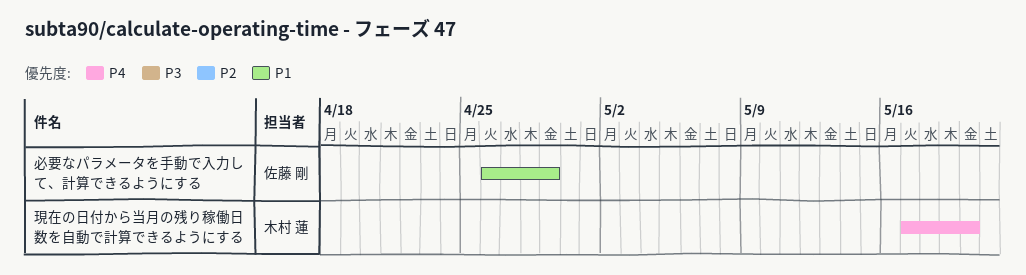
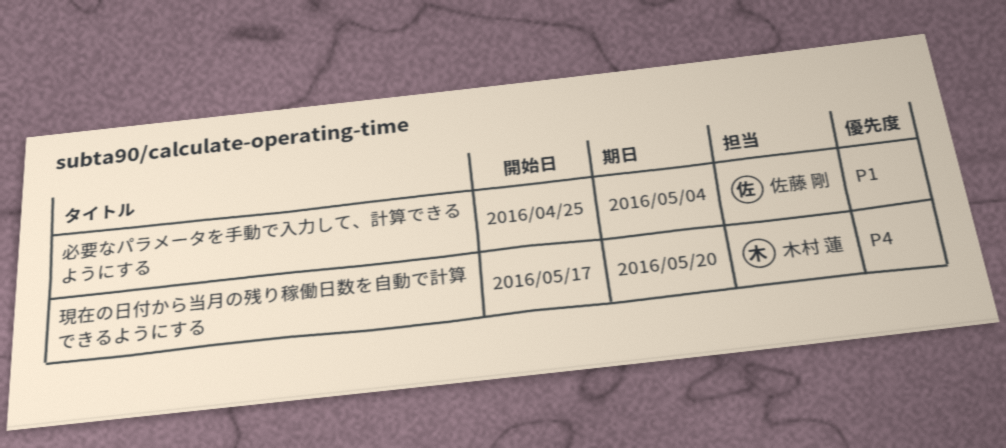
必要なパラメータを手動で入力して、計算できるようにする, start: Apr 26 -> Apr 25
必要なパラメータを手動で入力して、計算できるようにする, due: Apr 29 -> May 4

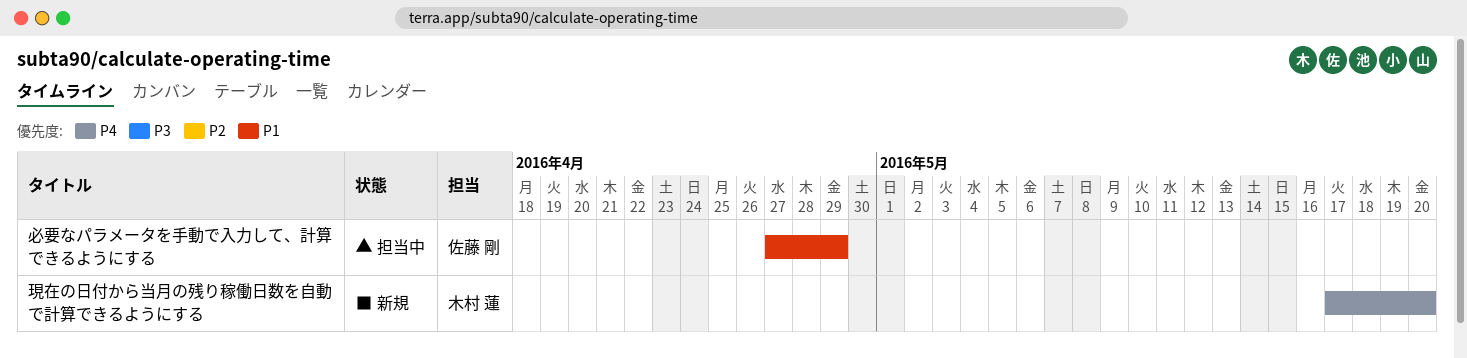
必要なパラメータを手動で入力して、計算できるようにする, start: Apr 25 -> Apr 27
必要なパラメータを手動で入力して、計算できるようにする, due: May 4 -> Apr 29

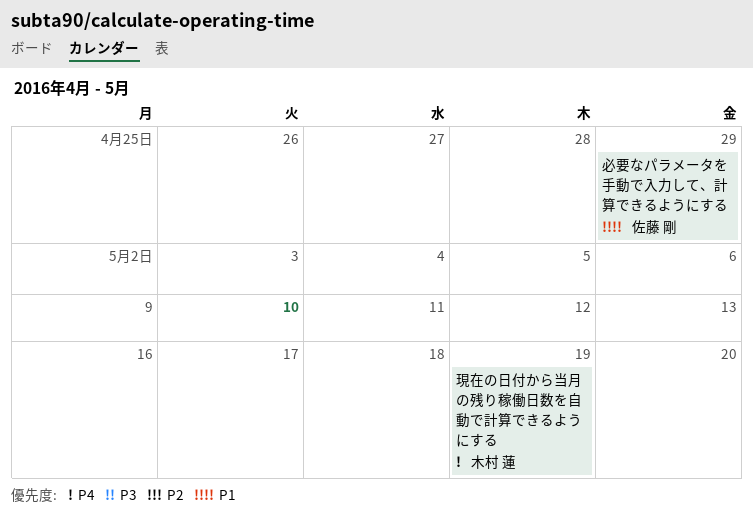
現在の日付から当月の残り稼働日数を自動で計算できるようにする, due: May 20 -> May 19

